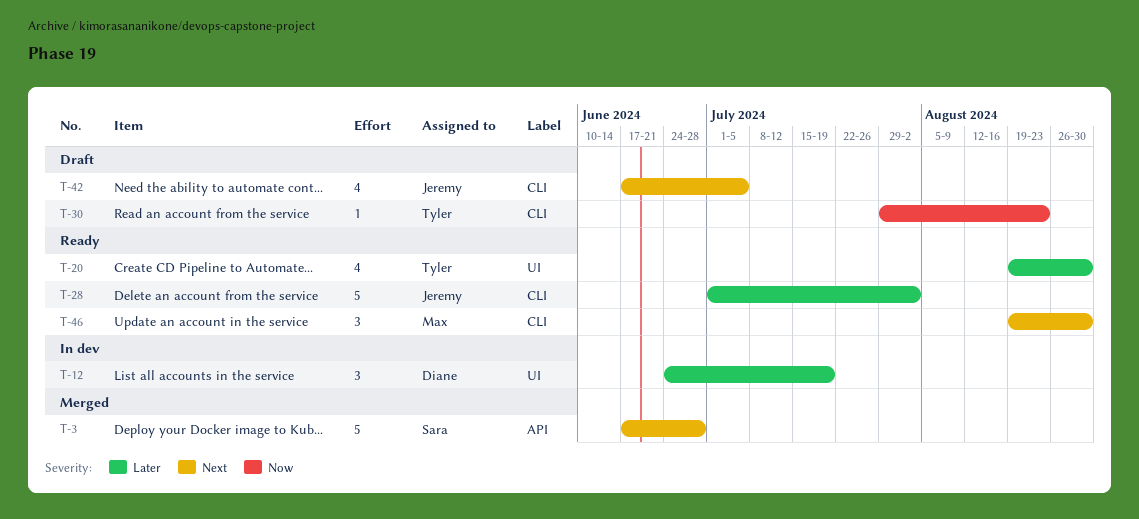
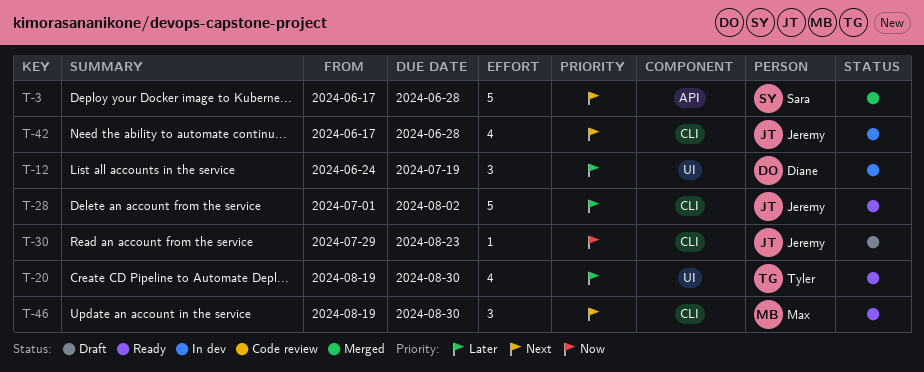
T-30, owner: Tyler -> Jeremy
T-42, status: Draft -> In dev
T-42, due: Jul 5 -> Jun 28

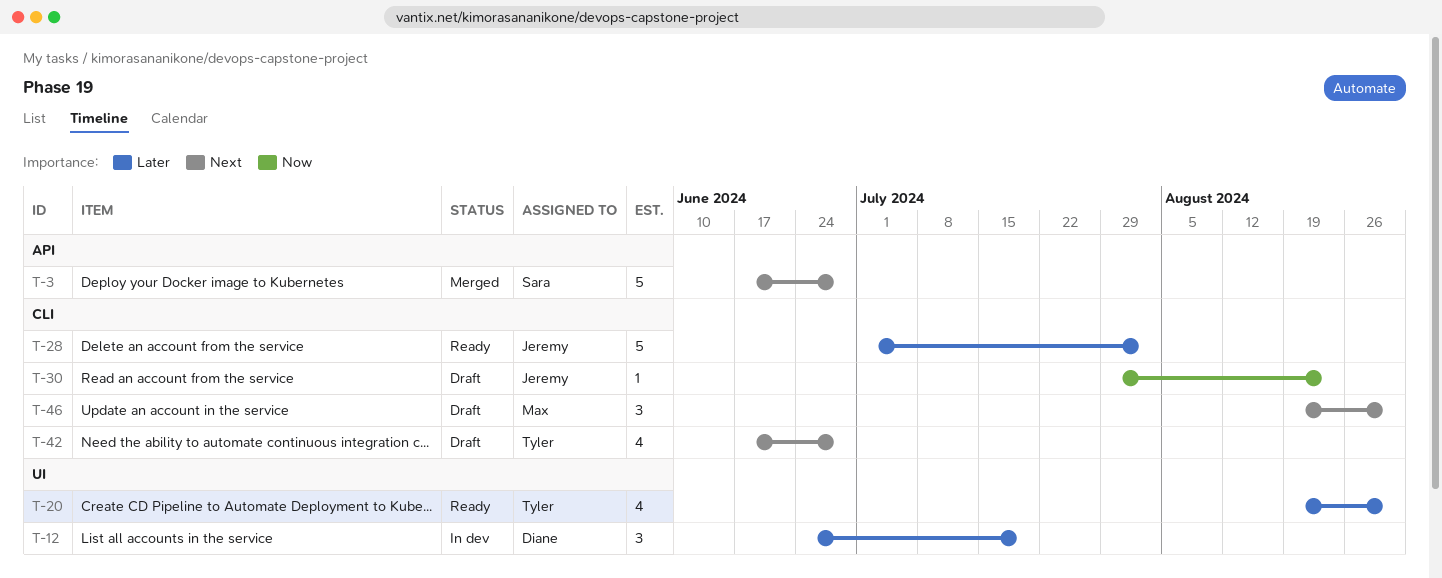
T-42, status: In dev -> Draft
T-42, owner: Jeremy -> Tyler
T-46, status: Ready -> Draft

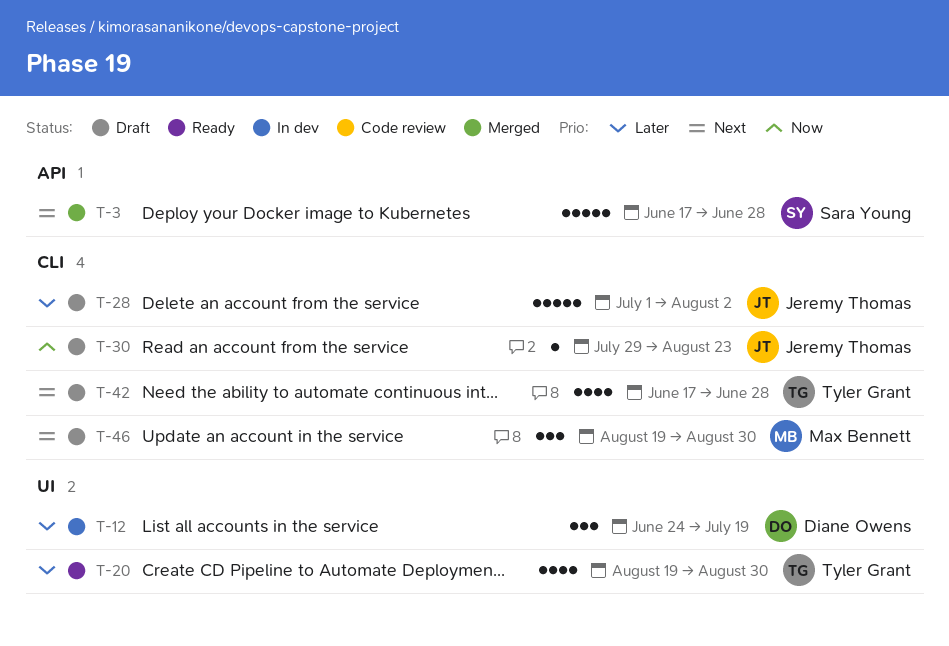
T-28, status: Ready -> Draft

